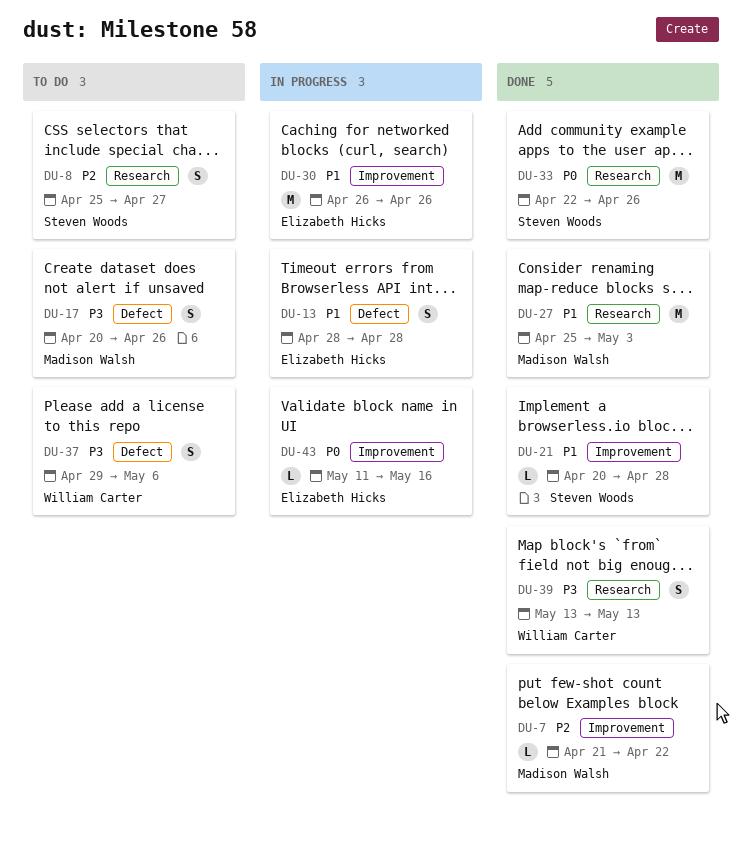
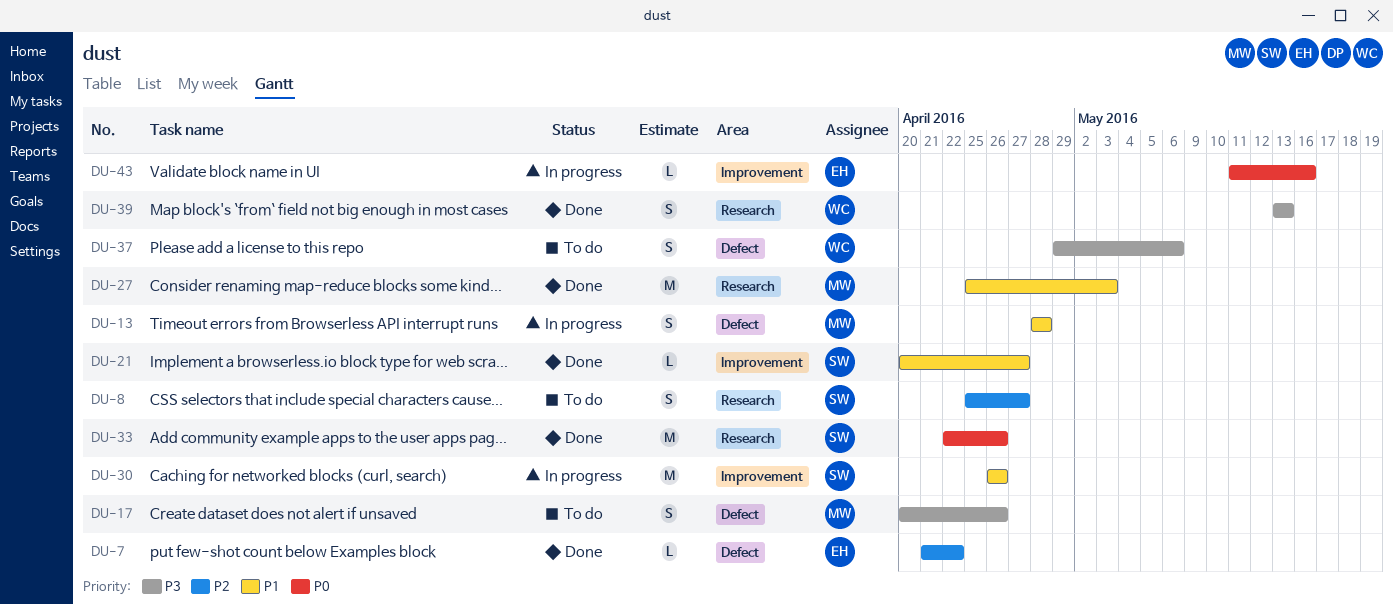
DU-7, owner: Madison Walsh -> Elizabeth Hicks
DU-7, label: Improvement -> Defect
DU-13, owner: Elizabeth Hicks -> Madison Walsh
DU-21, due: Apr 28 -> Apr 27
DU-30, owner: Elizabeth Hicks -> Steven Woods

